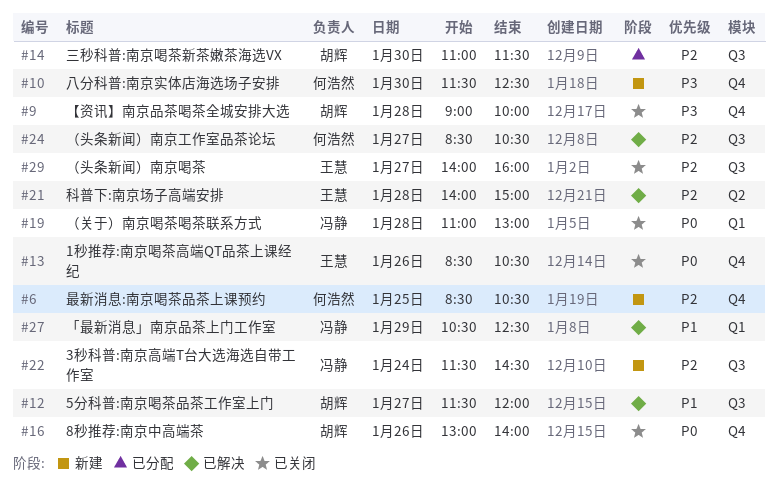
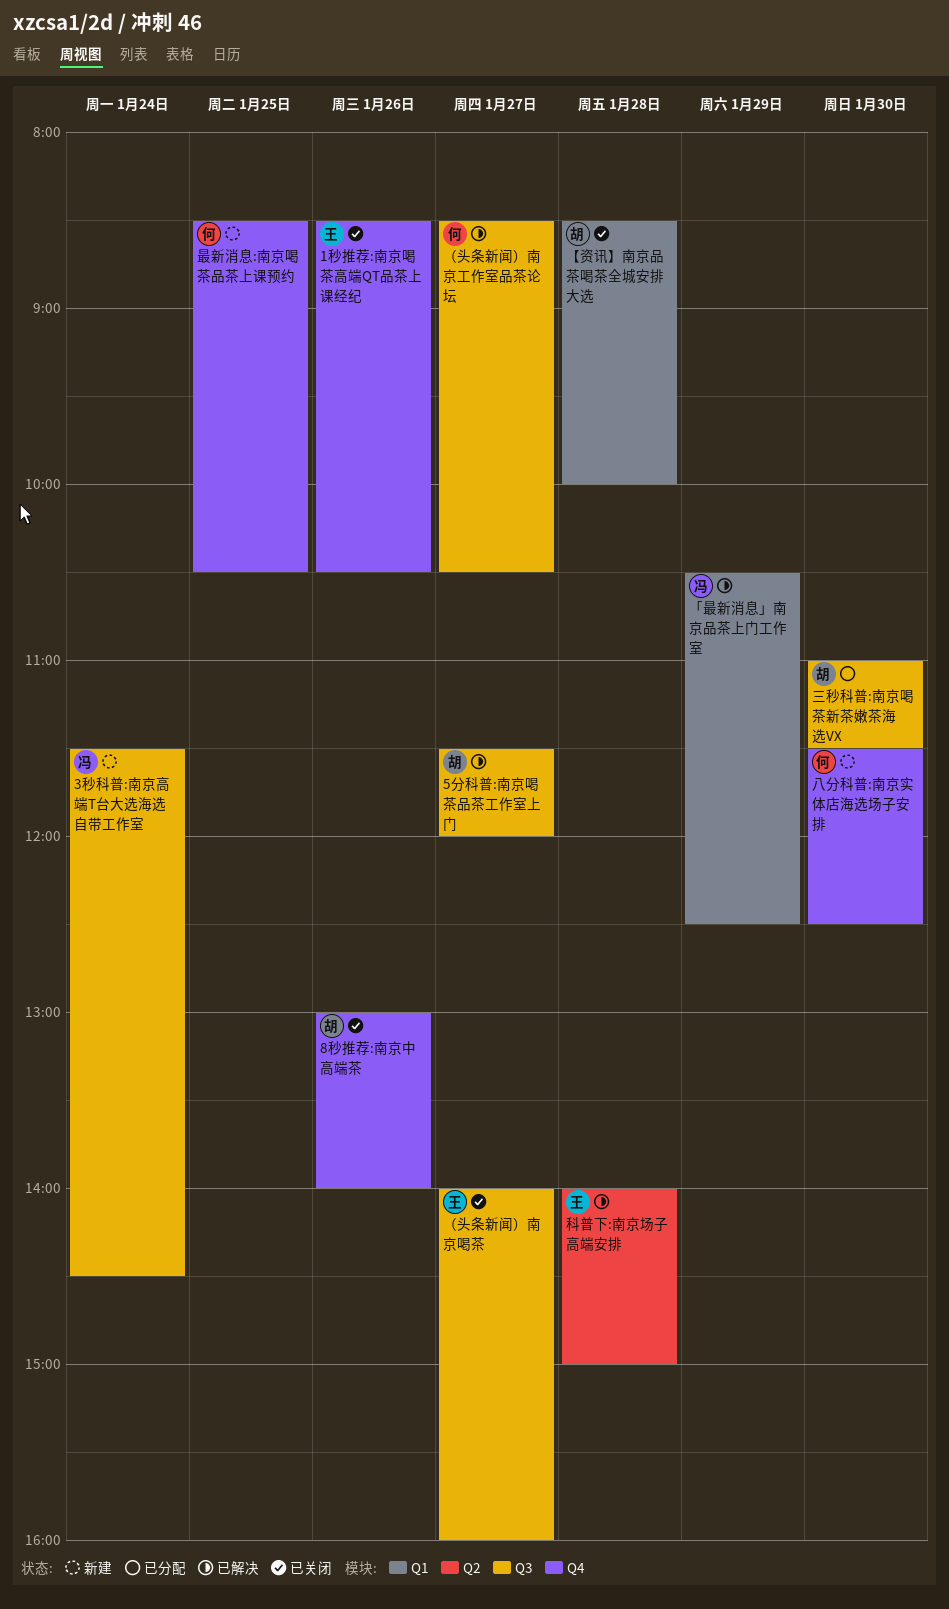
【资讯】南京品茶喝茶全城安排大选, label: Q4 -> Q1
【资讯】南京品茶喝茶全城安排大选, begins: 09:00 -> 08:30
（关于）南京喝茶喝茶联系方式: present -> none

